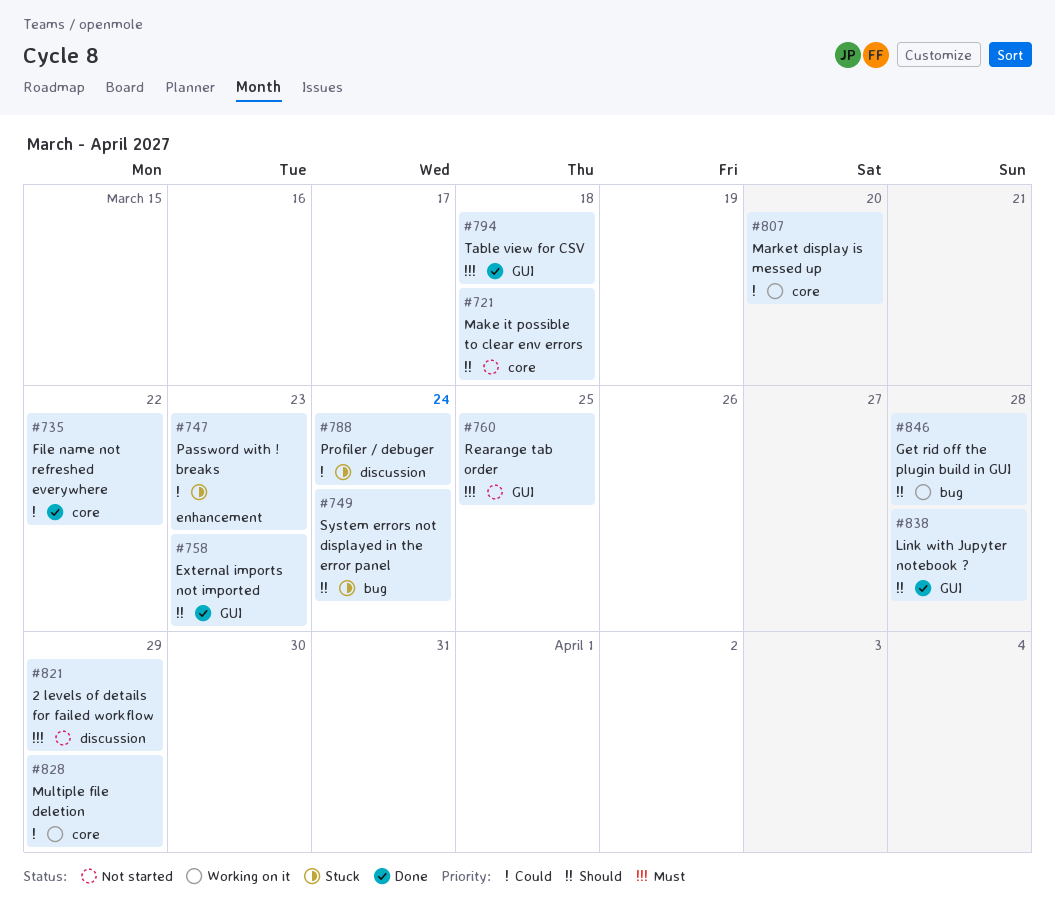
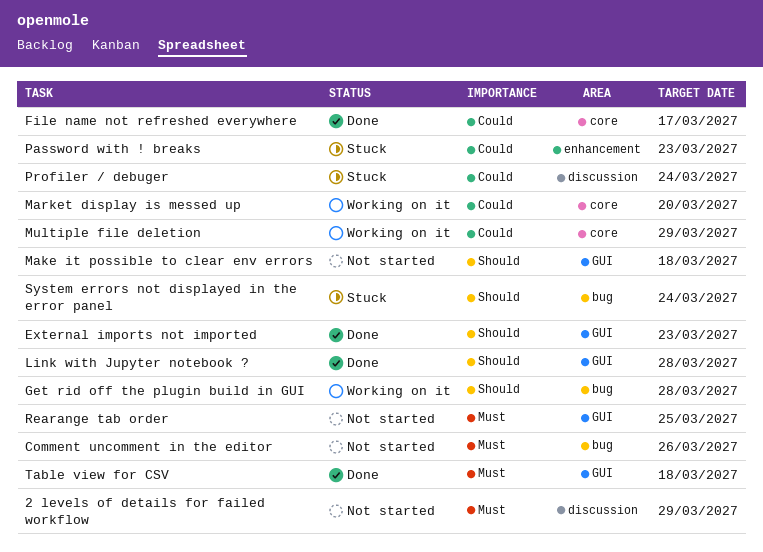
Comment uncomment in the editor: none -> present
File name not refreshed everywhere, due: Mar 22 -> Mar 17
Make it possible to clear env errors, label: core -> GUI

